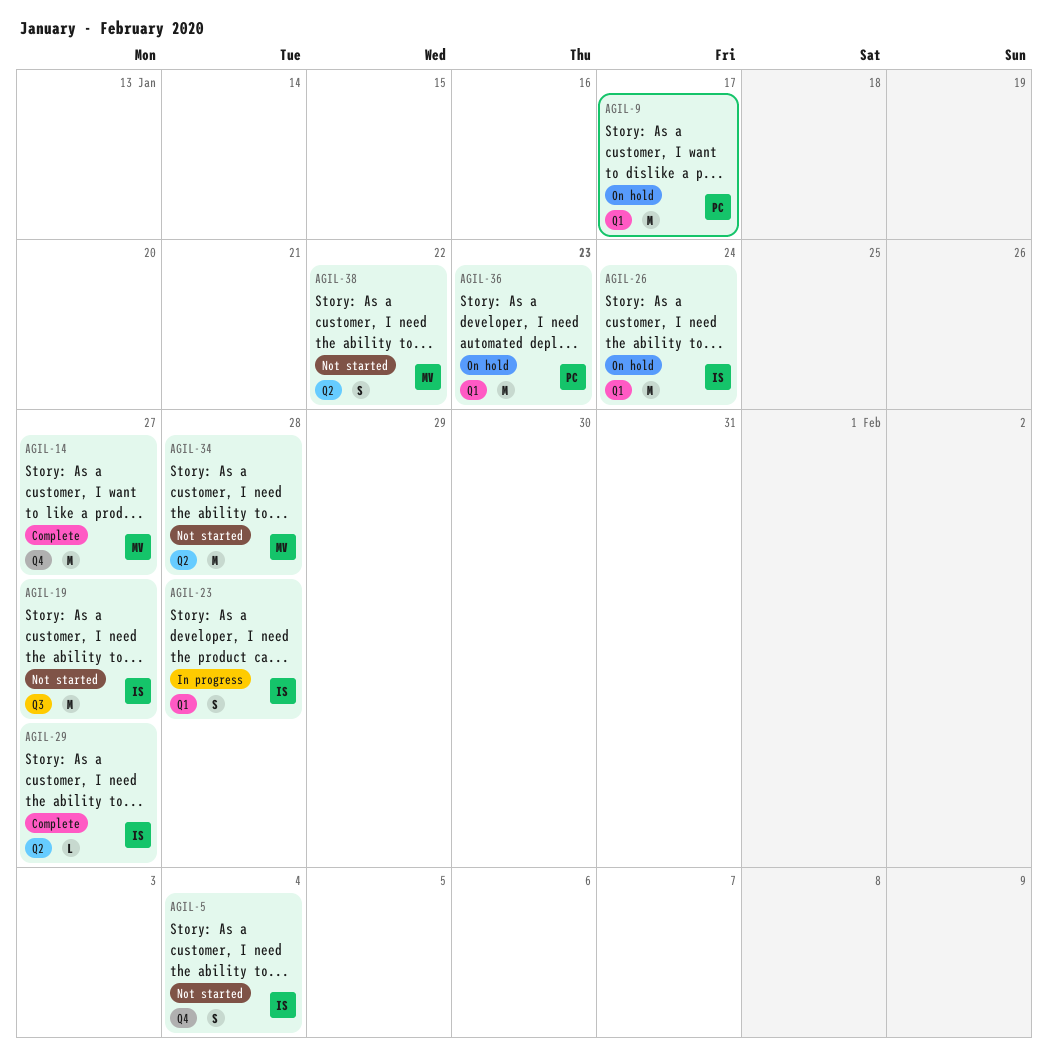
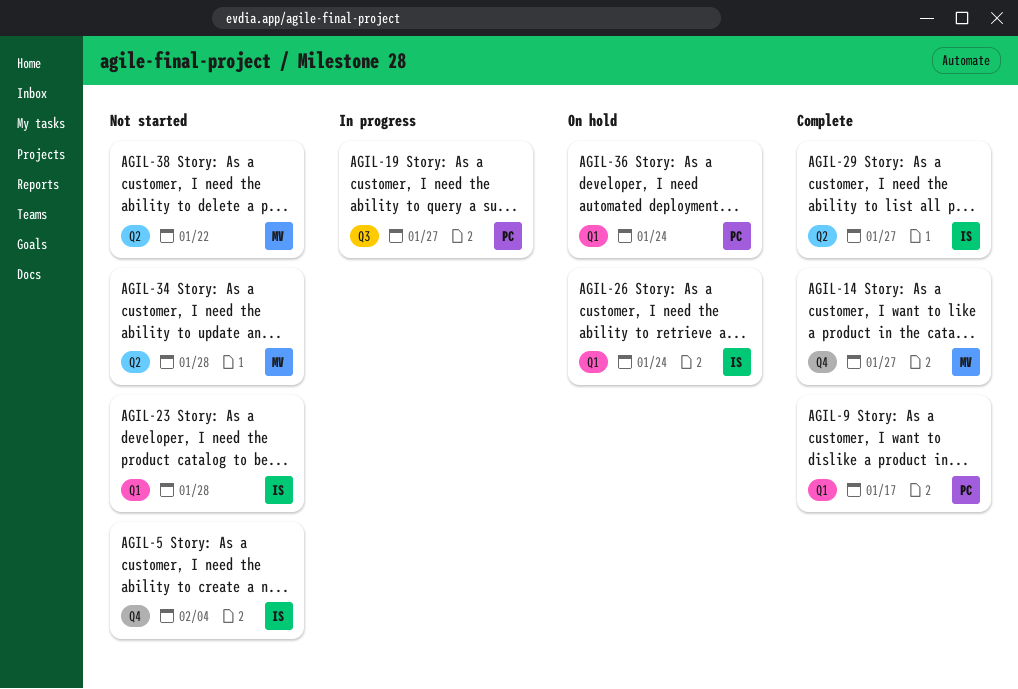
AGIL-9, status: On hold -> Complete
AGIL-19, status: Not started -> In progress
AGIL-19, owner: IS -> PC
AGIL-23, status: In progress -> Not started
AGIL-36, due: Jan 23 -> Jan 24

